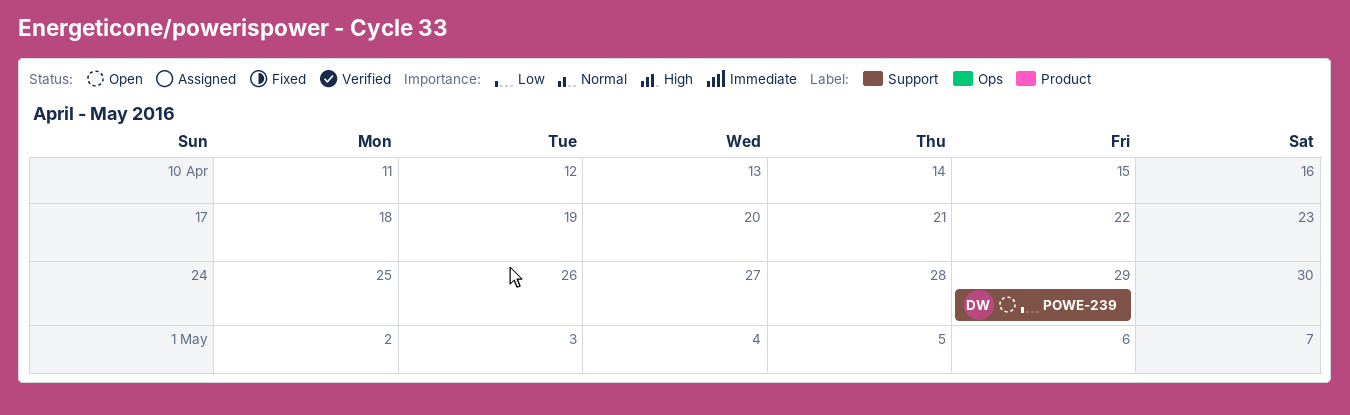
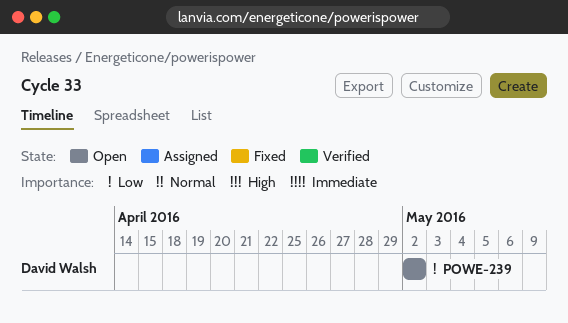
POWE-239, start: Apr 29 -> May 2
POWE-239, due: Apr 29 -> May 2

